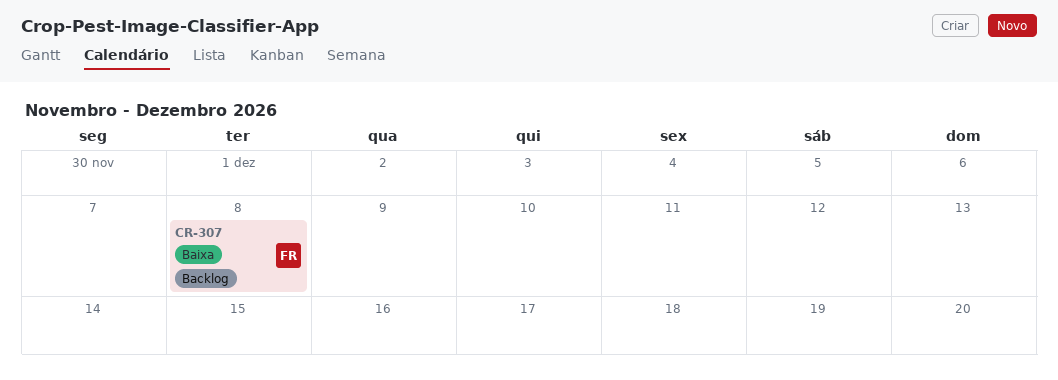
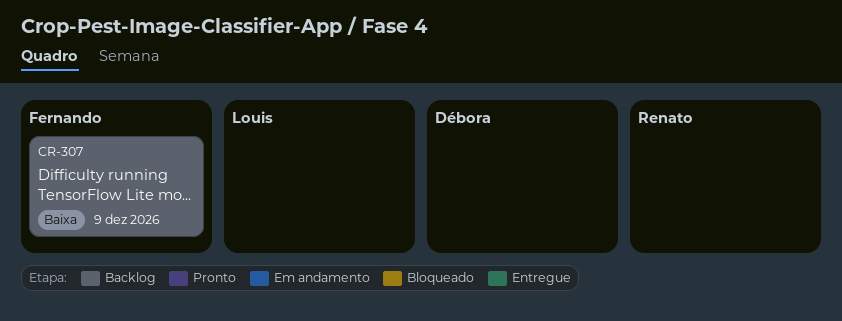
CR-307, due: Dec 8 -> Dec 9

